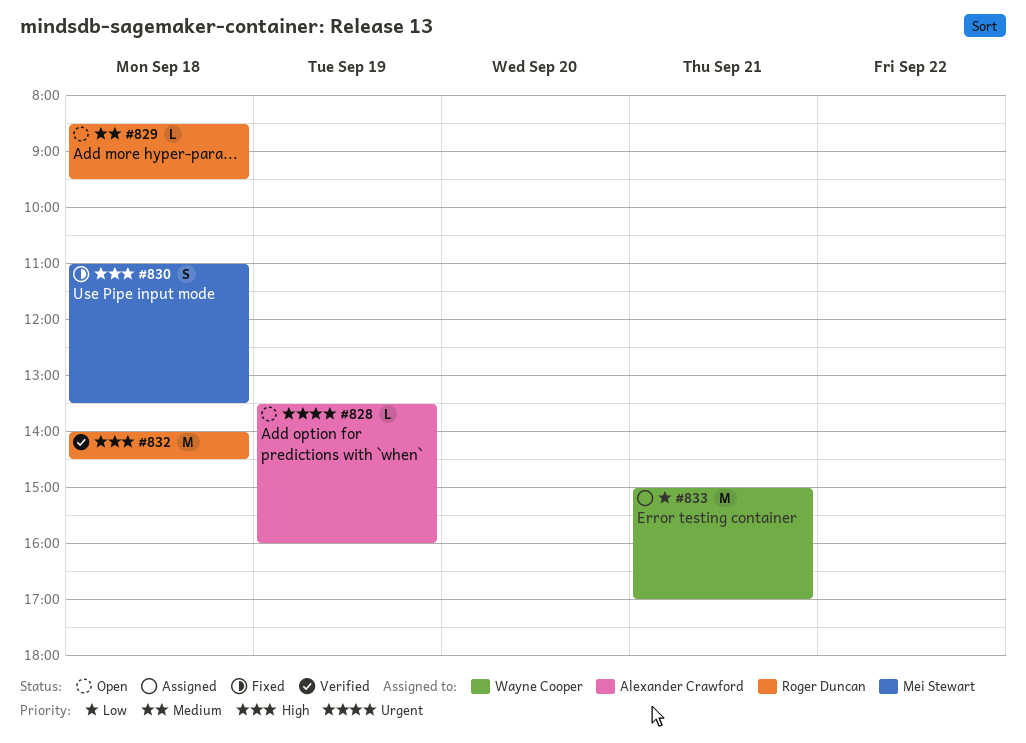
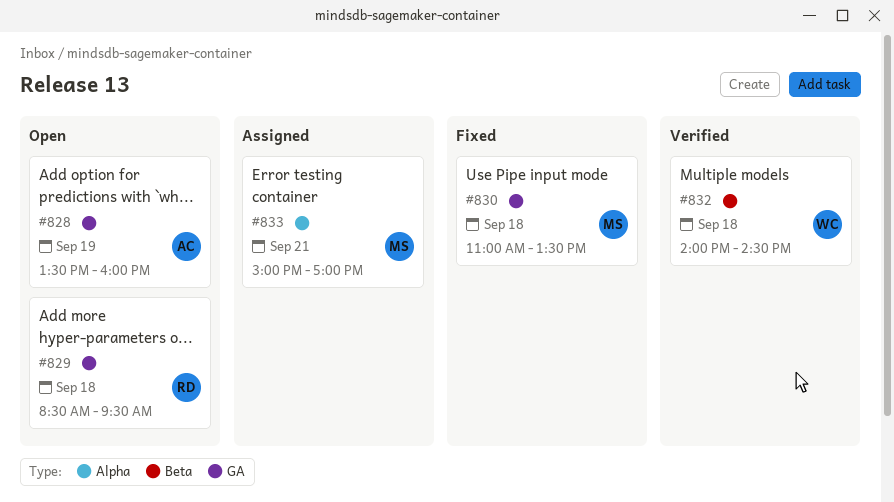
#832, owner: Roger Duncan -> Wayne Cooper
#833, owner: Wayne Cooper -> Mei Stewart

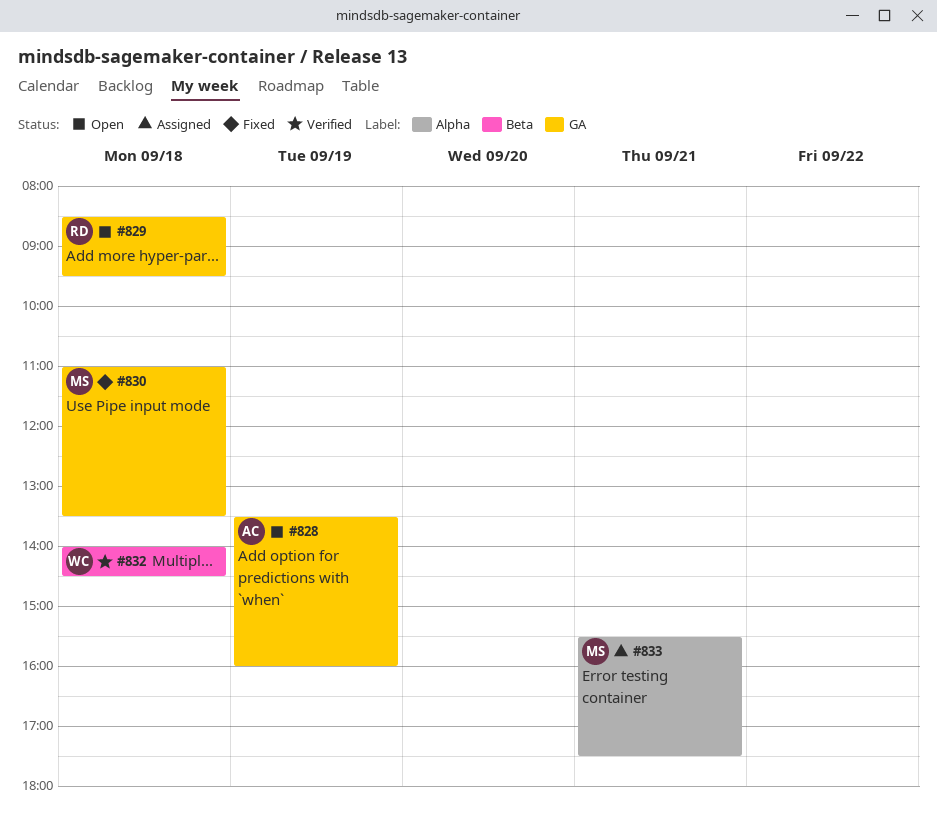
#833, begins: 15:00 -> 15:30
#833, ends: 17:00 -> 17:30

